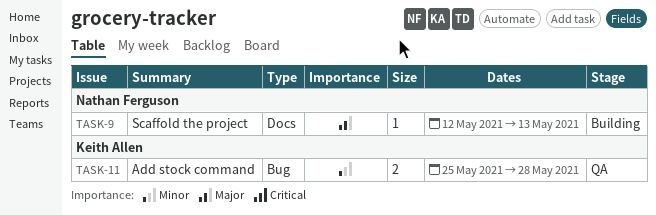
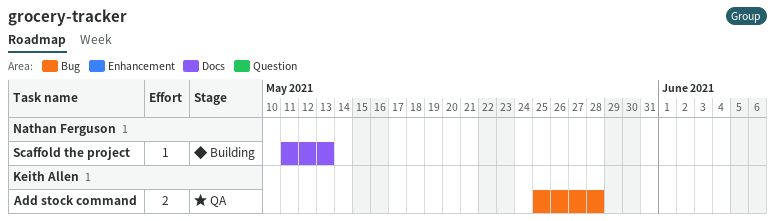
Scaffold the project, start: May 12 -> May 11

